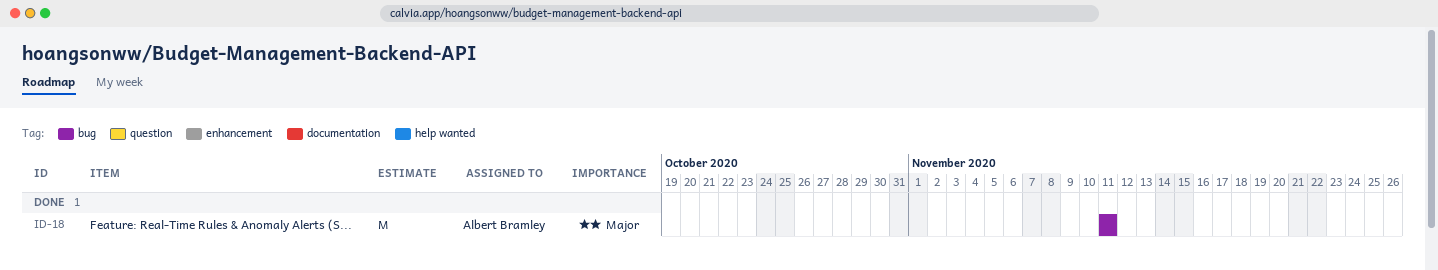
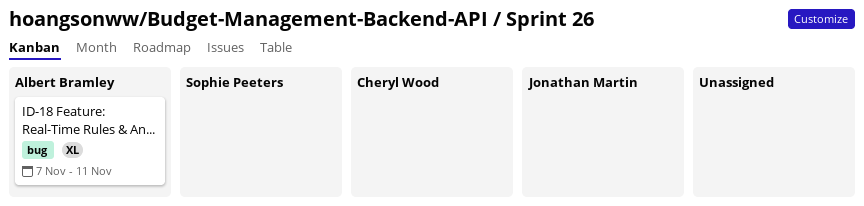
ID-18, estimate: M -> XL
ID-18, start: Nov 11 -> Nov 7

